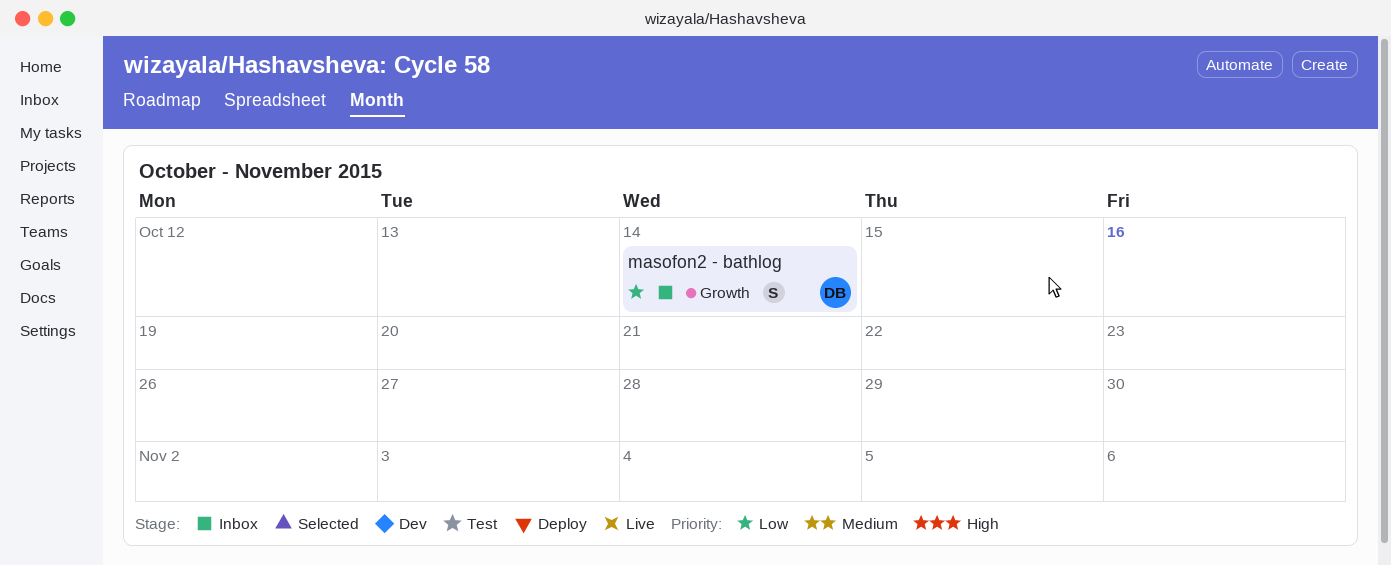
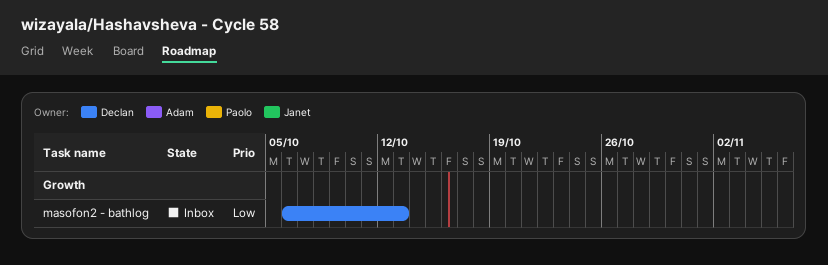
masofon2 - bathlog, due: Oct 14 -> Oct 13

